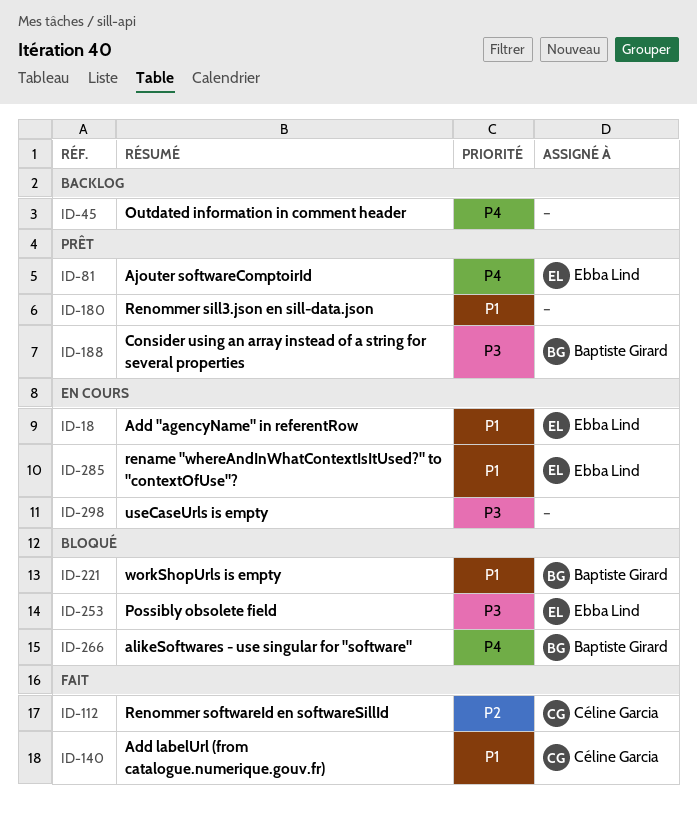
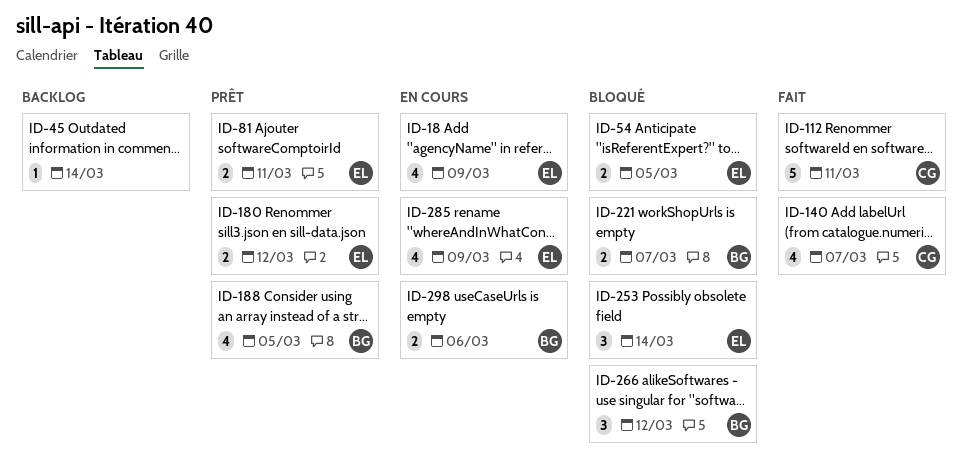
ID-54: none -> present
ID-180, owner: none -> Ebba Lind
ID-298, owner: none -> Baptiste Girard

